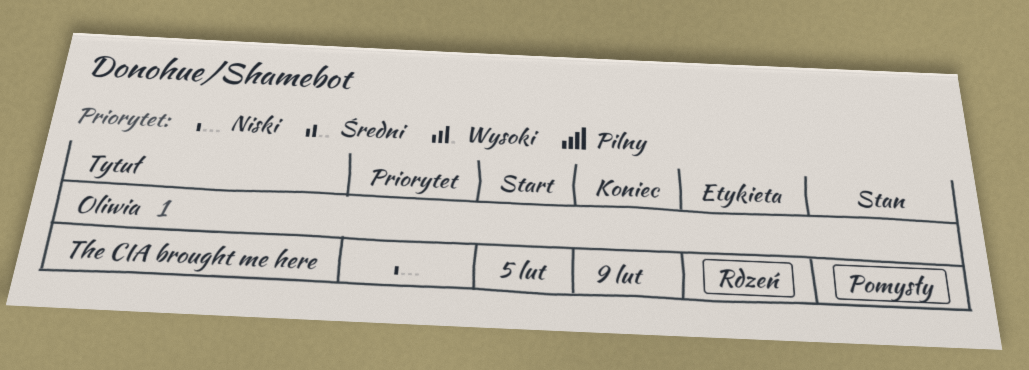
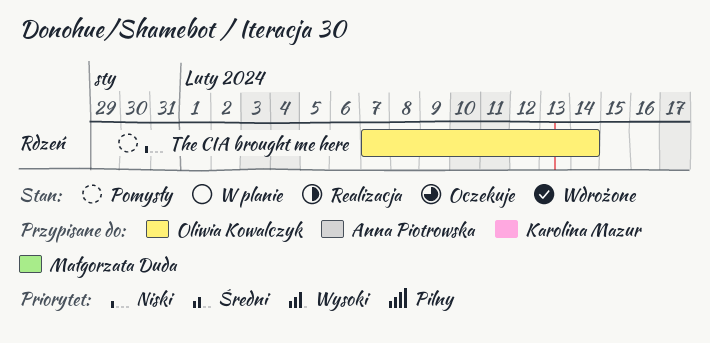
The CIA brought me here, start: Feb 5 -> Feb 7
The CIA brought me here, due: Feb 9 -> Feb 14

